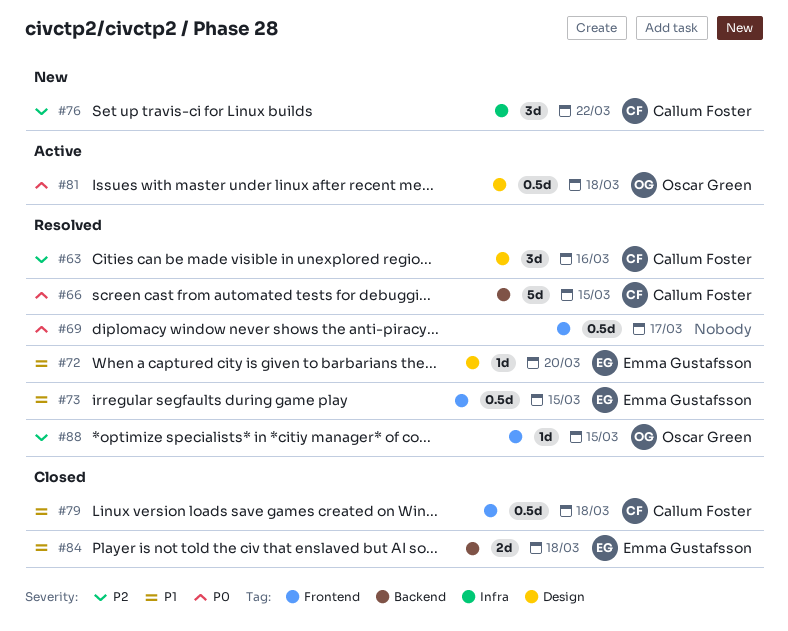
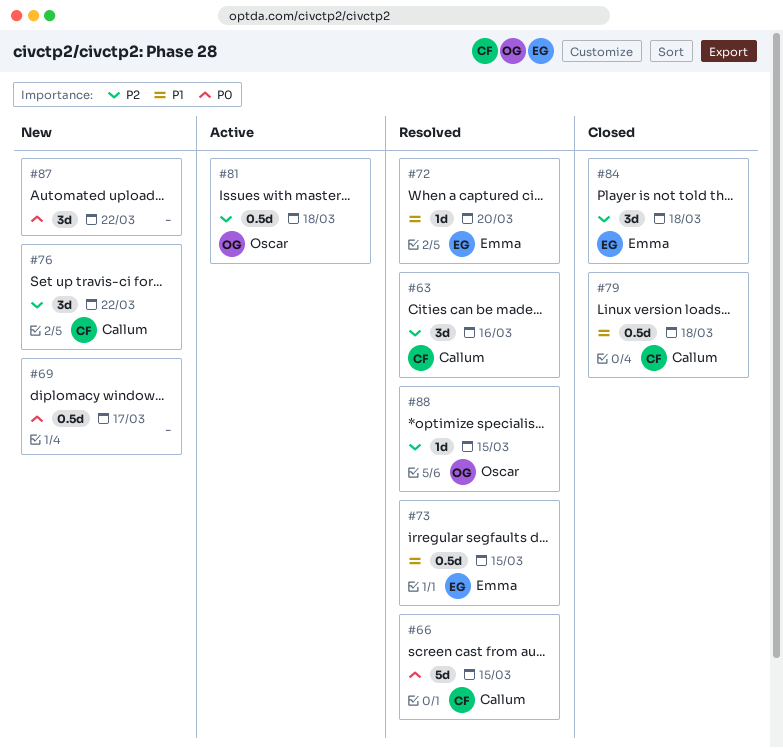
#69, status: Resolved -> New
#81, priority: P0 -> P2
#84, priority: P1 -> P2
#84, estimate: 2d -> 3d
#87: none -> present

